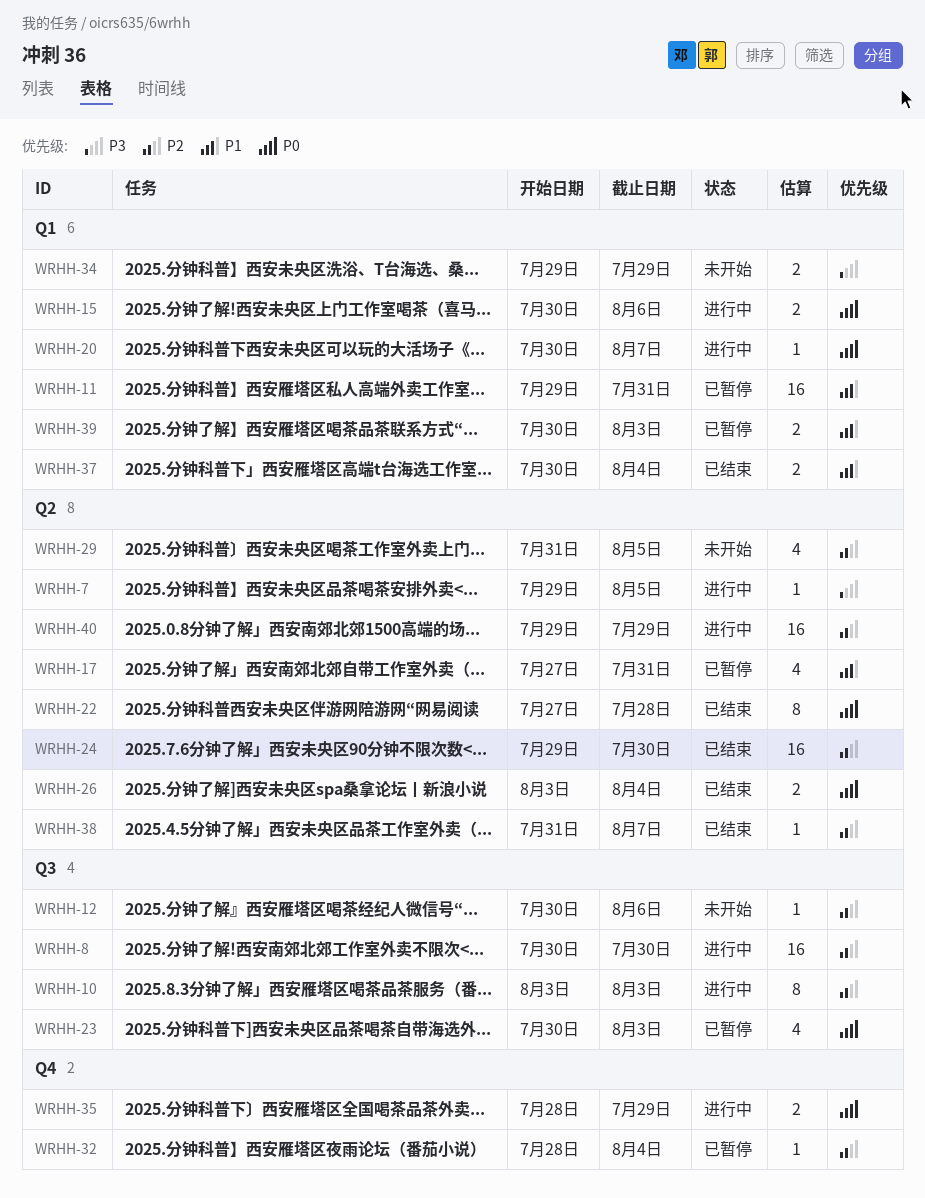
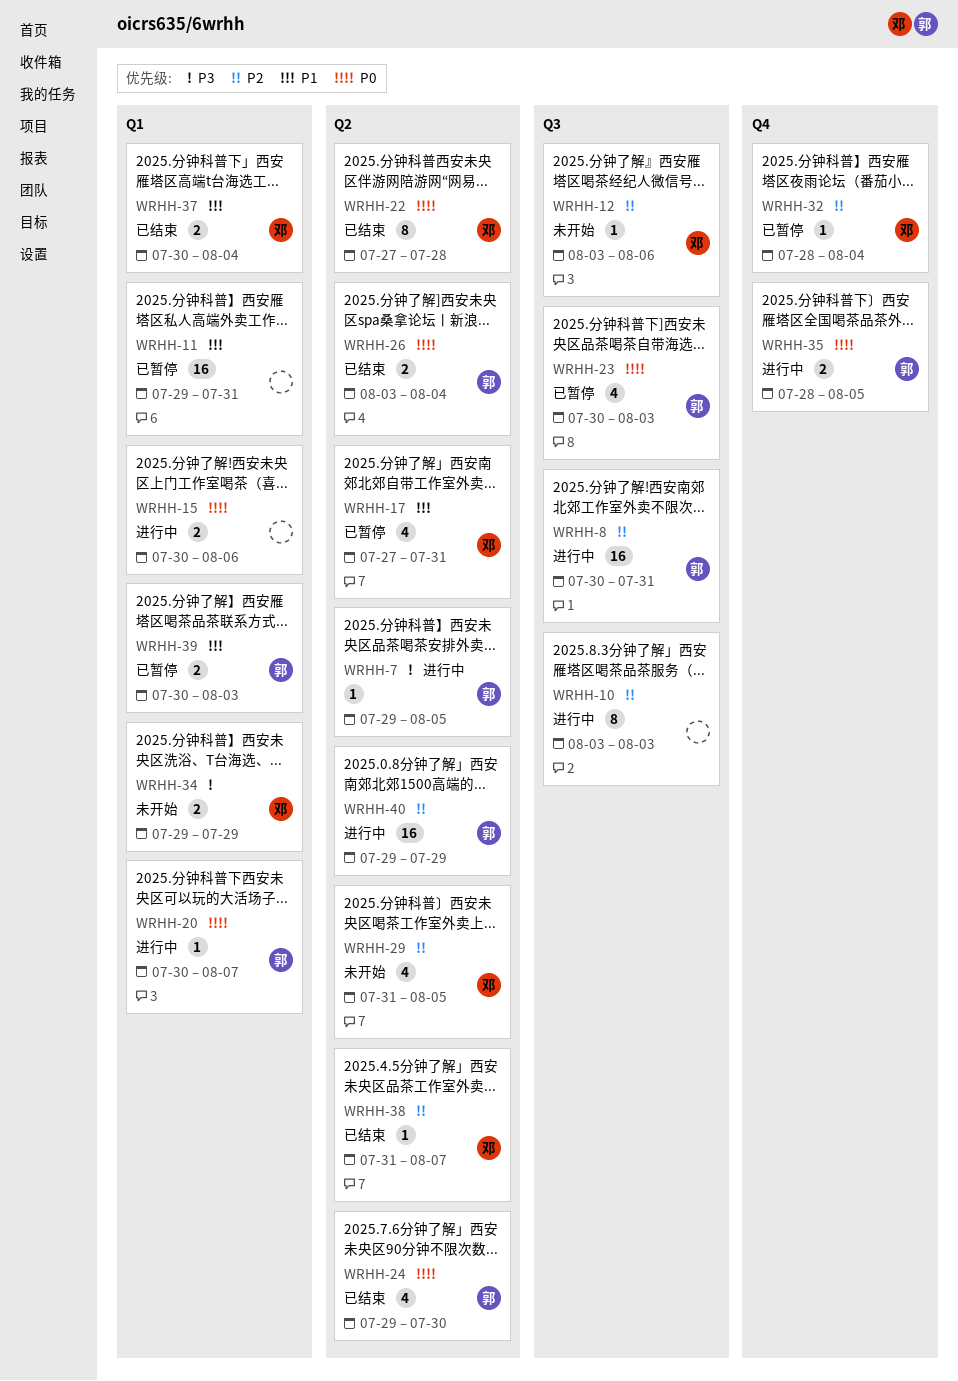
WRHH-8, due: Jul 30 -> Jul 31
WRHH-12, start: Jul 30 -> Aug 3
WRHH-24, priority: P2 -> P0
WRHH-24, estimate: 16 -> 4
WRHH-35, due: Jul 29 -> Aug 5

